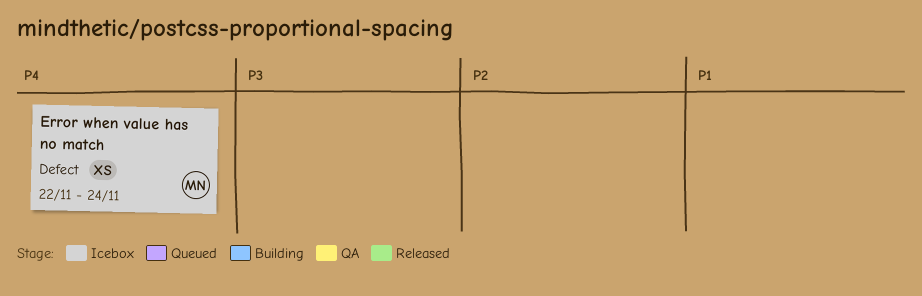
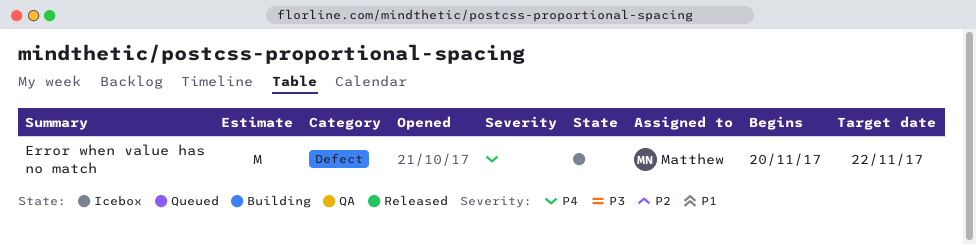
Error when value has no match, estimate: XS -> M
Error when value has no match, start: Nov 22 -> Nov 20
Error when value has no match, due: Nov 24 -> Nov 22

